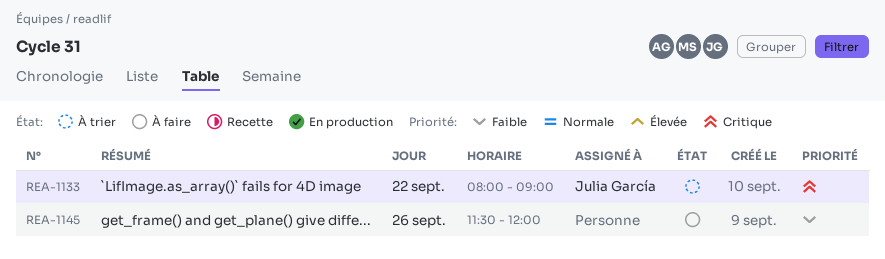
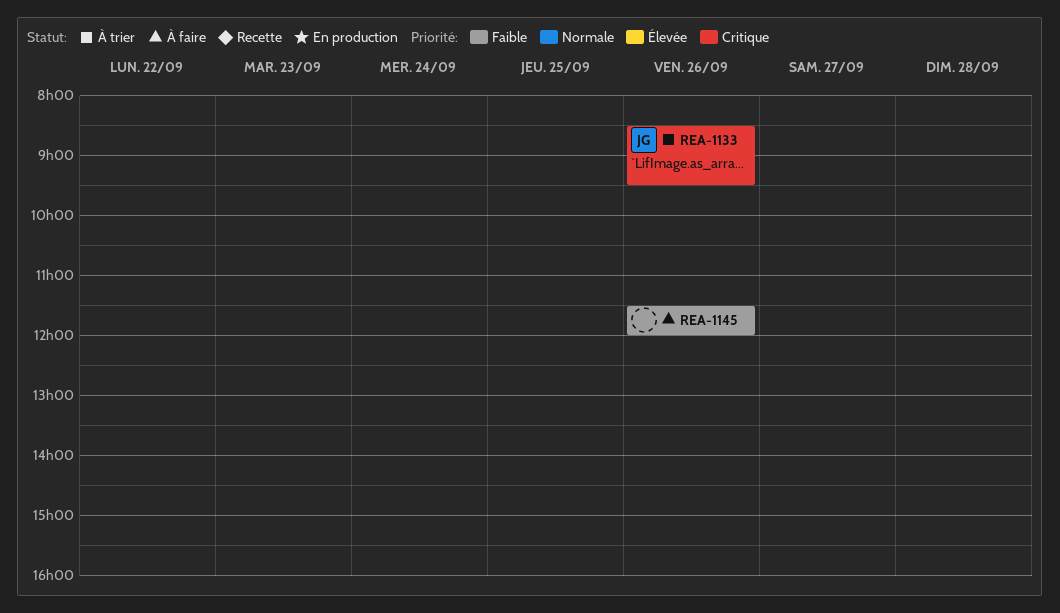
REA-1133, day: Sep 22 -> Sep 26
REA-1133, begins: 08:00 -> 08:30
REA-1133, ends: 09:00 -> 09:30

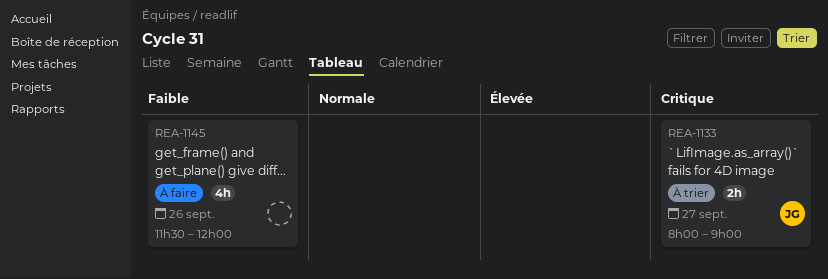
REA-1133, day: Sep 26 -> Sep 27
REA-1133, begins: 08:30 -> 08:00
REA-1133, ends: 09:30 -> 09:00

